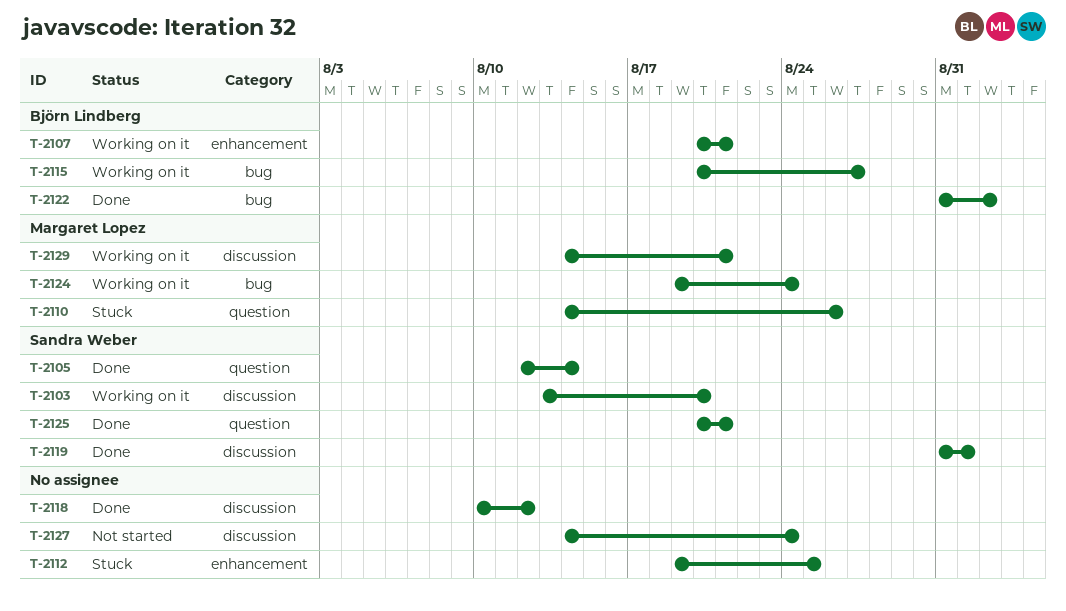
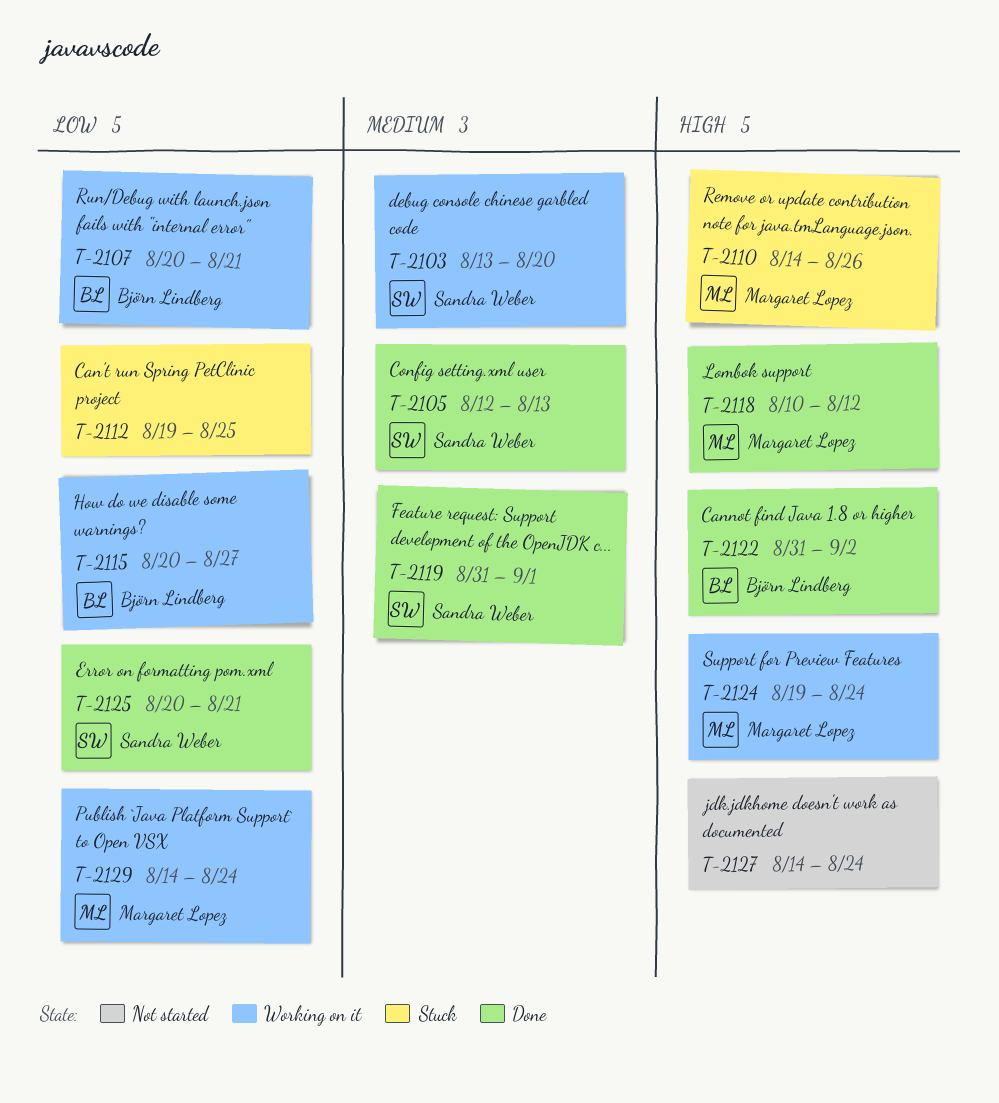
T-2105, due: Aug 14 -> Aug 13
T-2118, owner: none -> Margaret Lopez
T-2129, due: Aug 21 -> Aug 24

